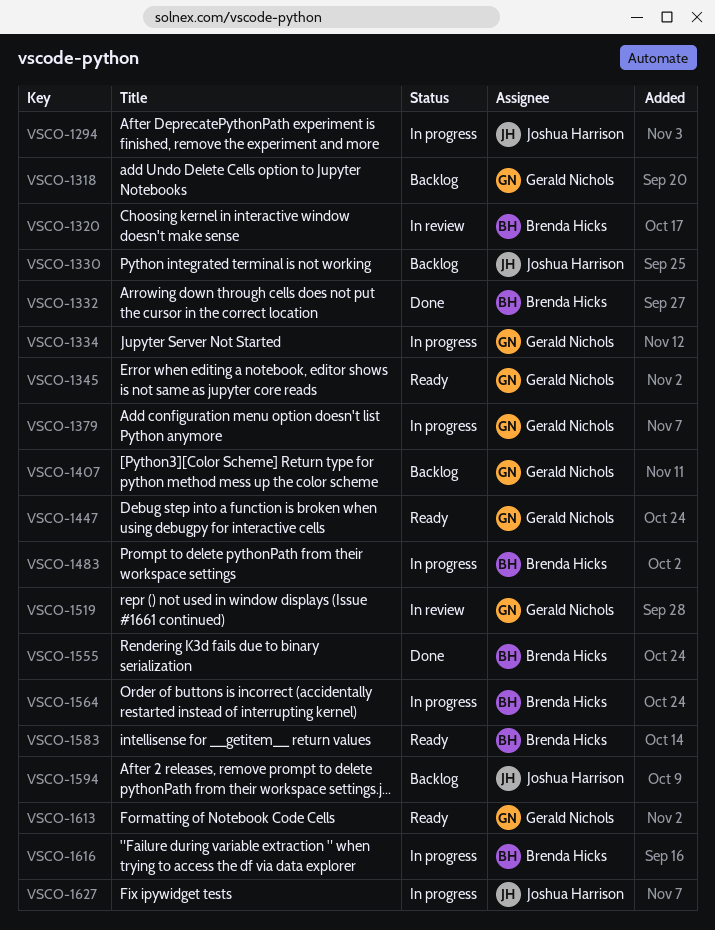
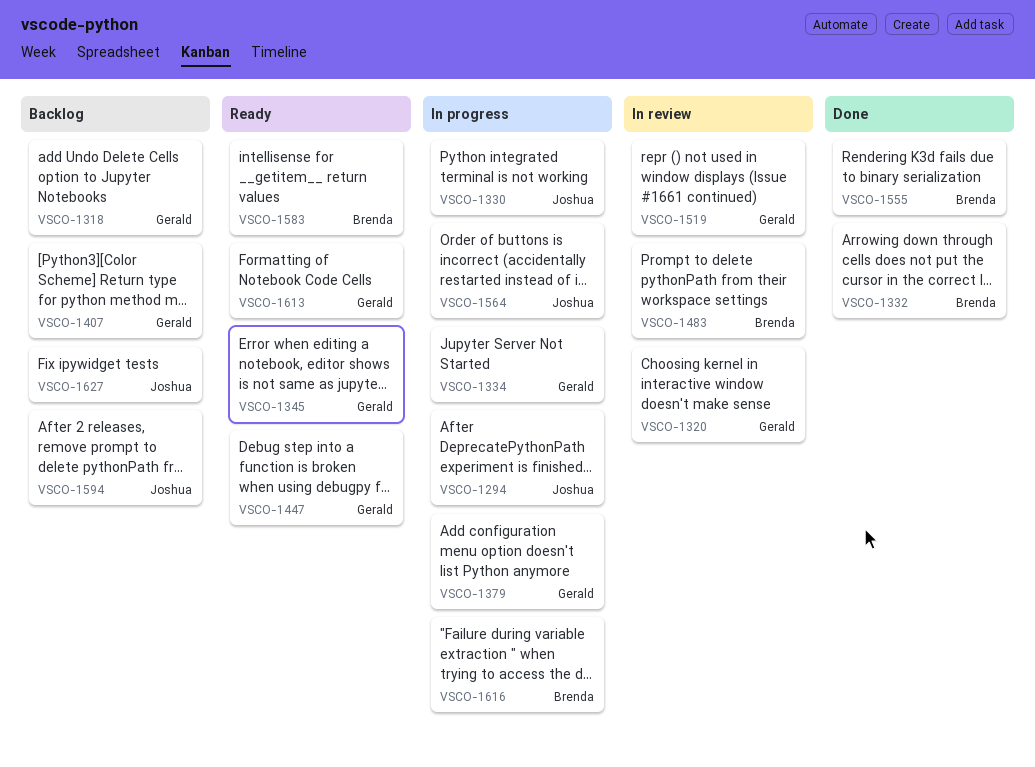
VSCO-1320, owner: Brenda Hicks -> Gerald Nichols
VSCO-1330, status: Backlog -> In progress
VSCO-1483, status: In progress -> In review
VSCO-1564, owner: Brenda Hicks -> Joshua Harrison
VSCO-1627, status: In progress -> Backlog

